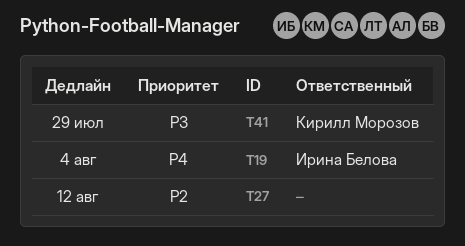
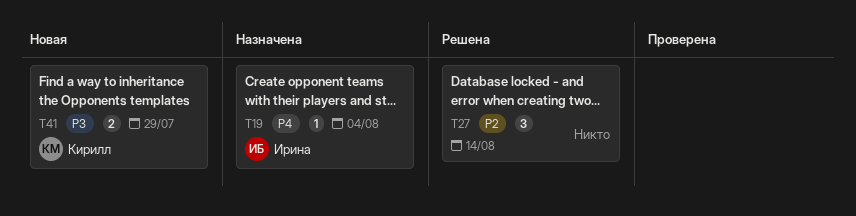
T27, due: Aug 12 -> Aug 14

